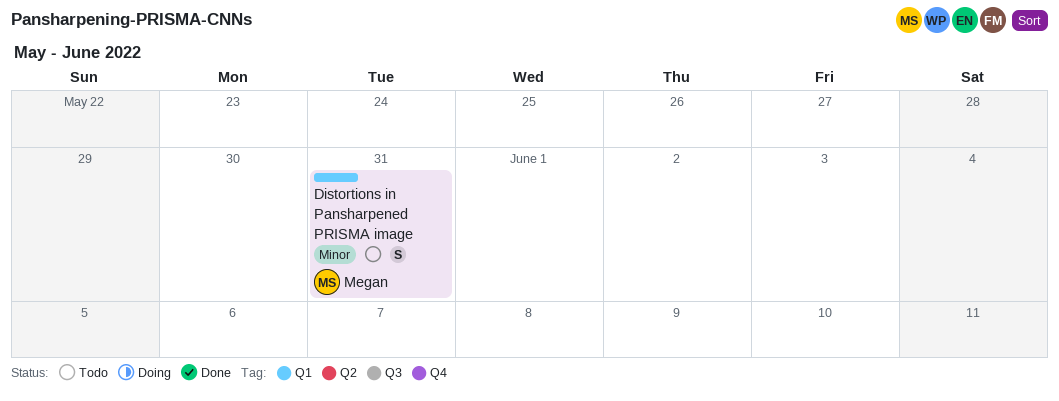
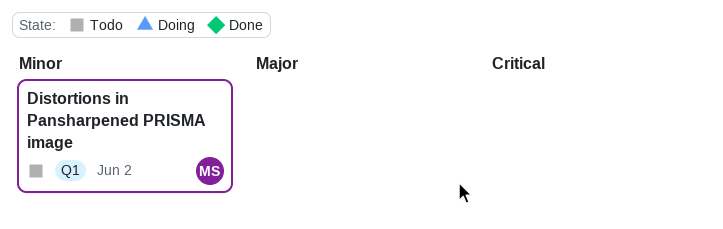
Distortions in Pansharpened PRISMA image, due: May 31 -> Jun 2

